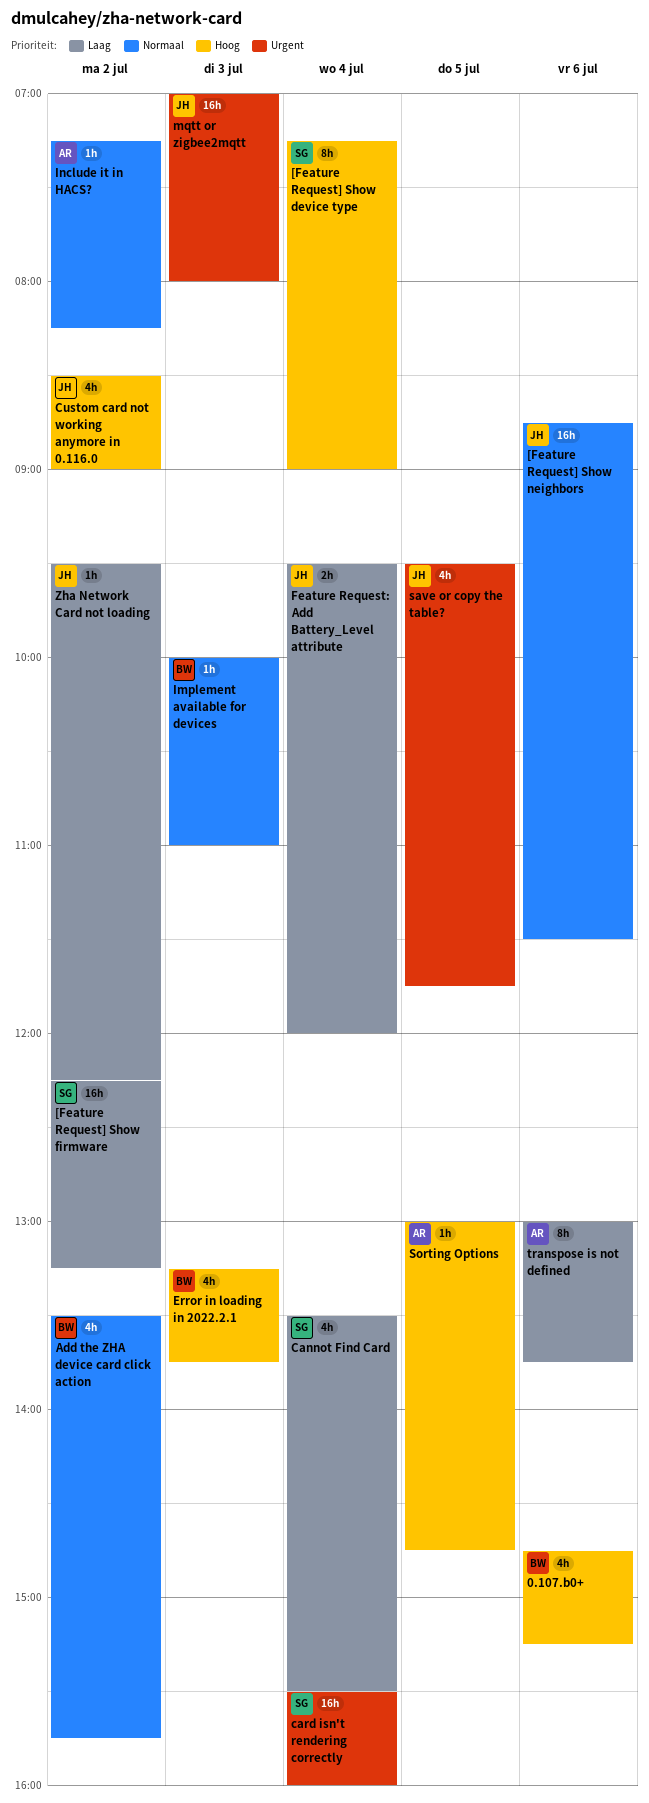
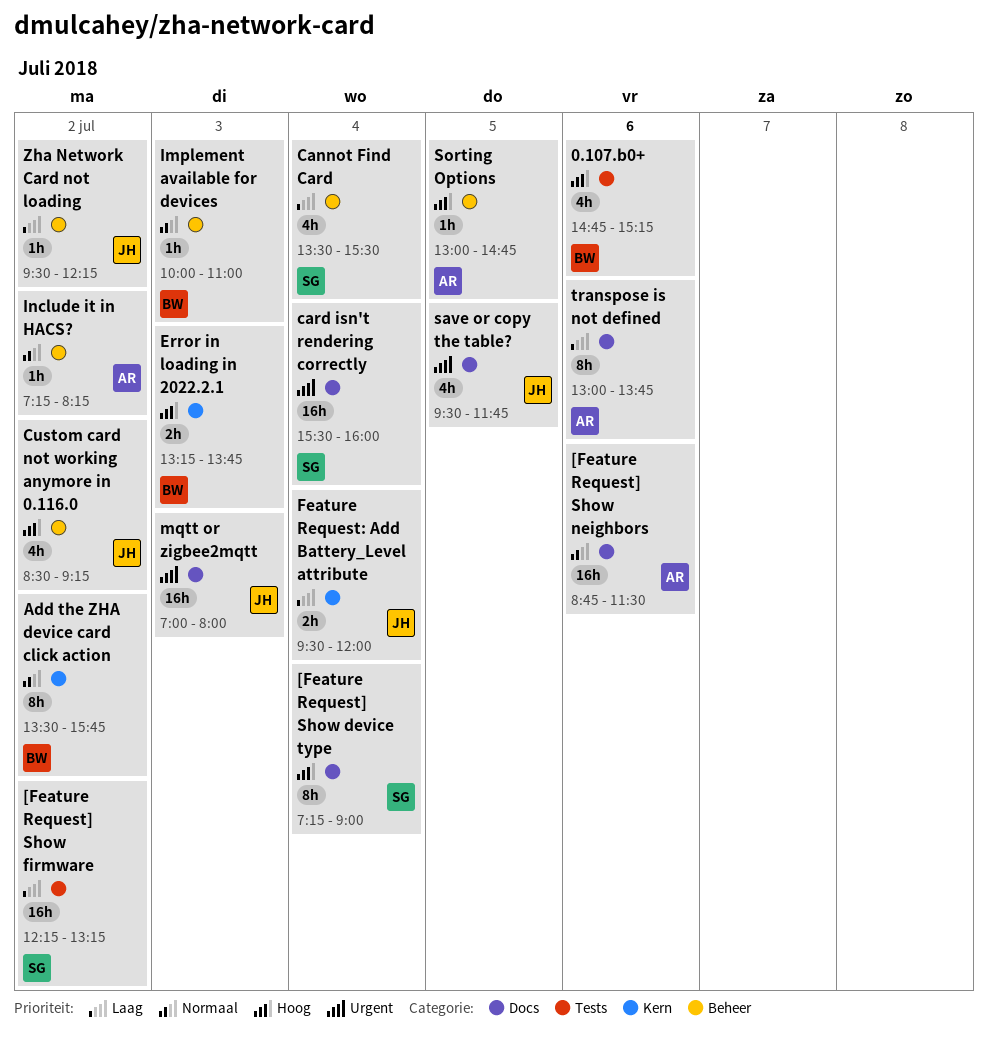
[Feature Request] Show neighbors, owner: JH -> AR
Add the ZHA device card click action, estimate: 4h -> 8h
Custom card not working anymore in 0.116.0, ends: 09:00 -> 09:15
Error in loading in 2022.2.1, estimate: 4h -> 2h

